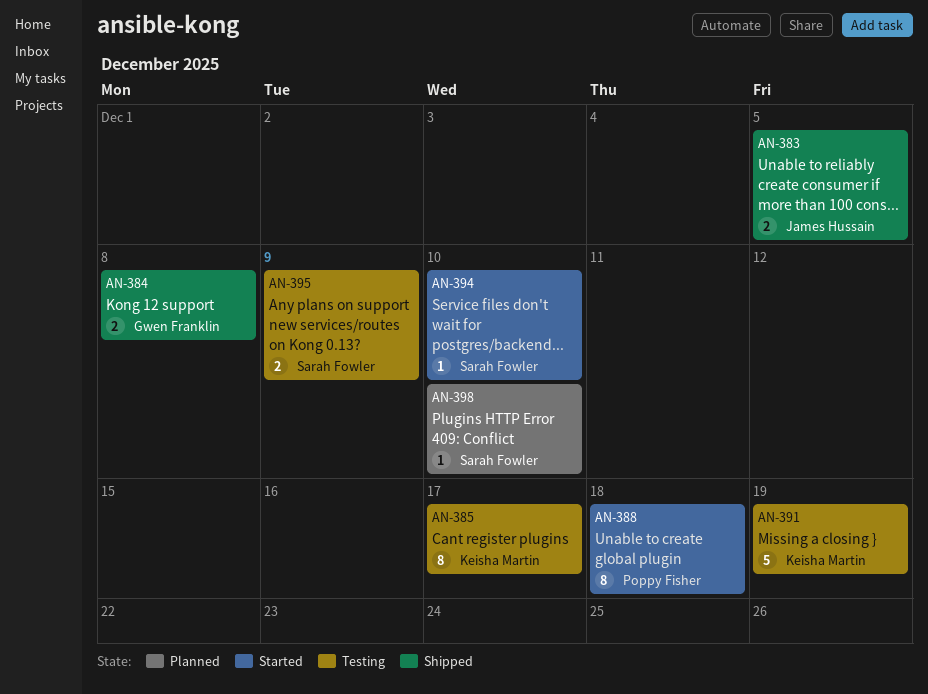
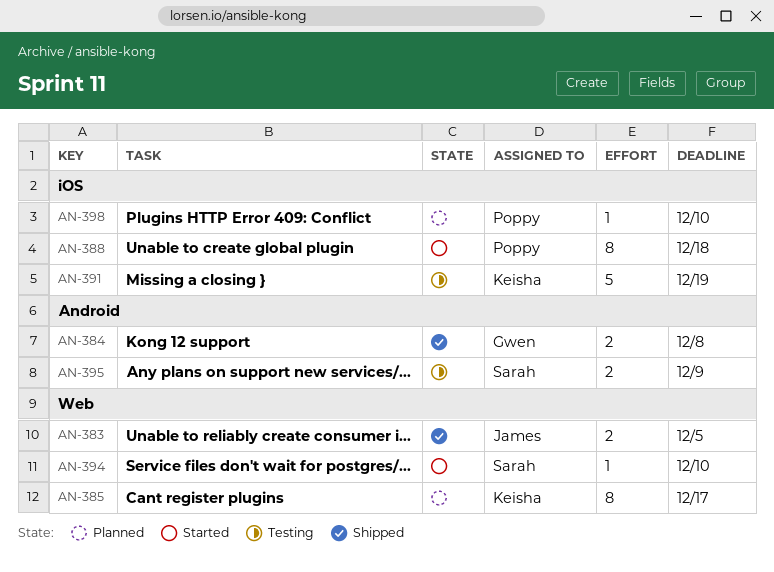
AN-385, status: Testing -> Planned
AN-398, owner: Sarah Fowler -> Poppy Fisher

